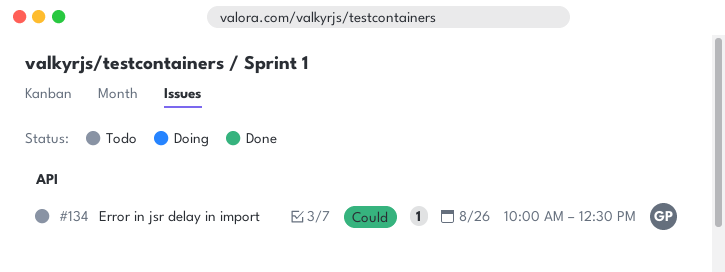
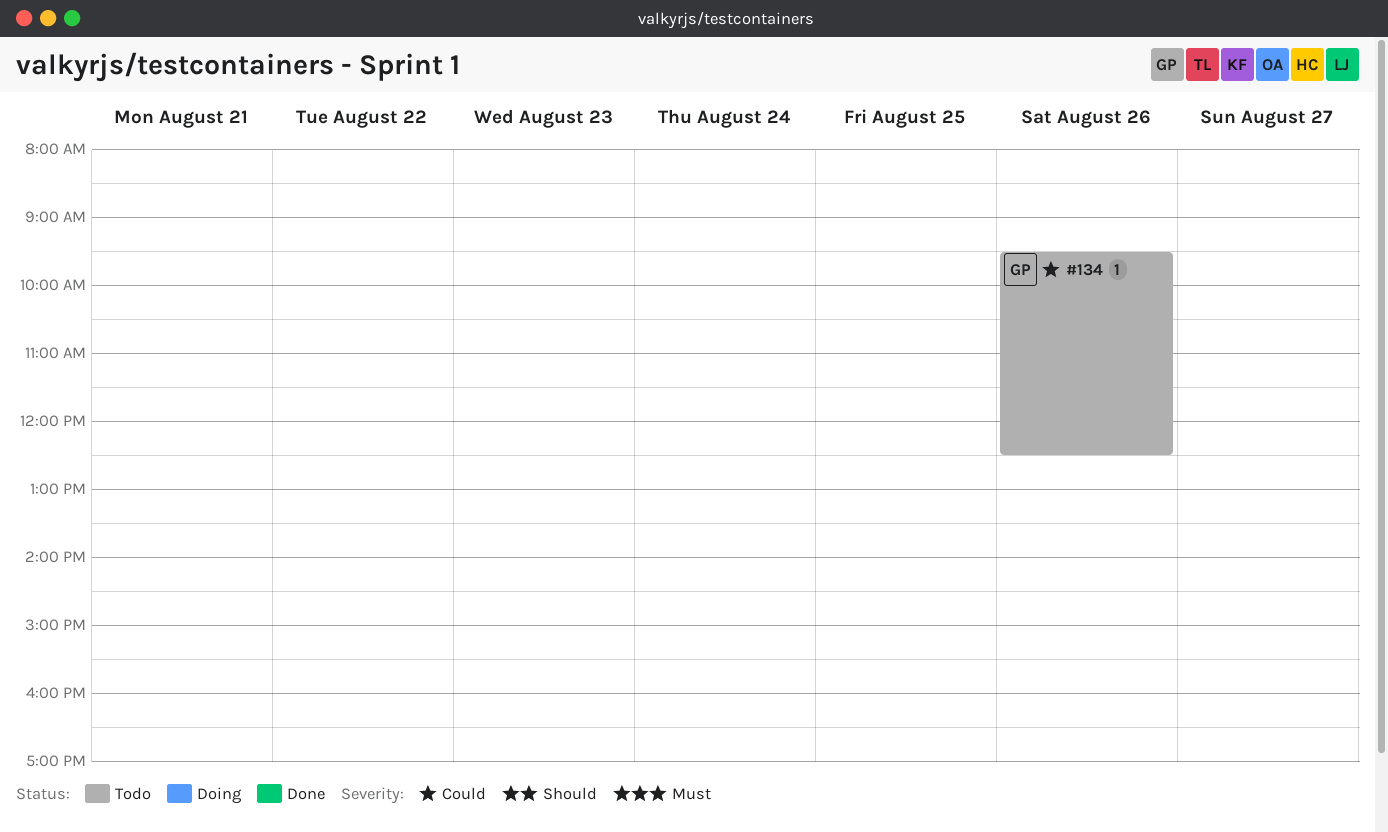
#134, begins: 10:00 -> 09:30

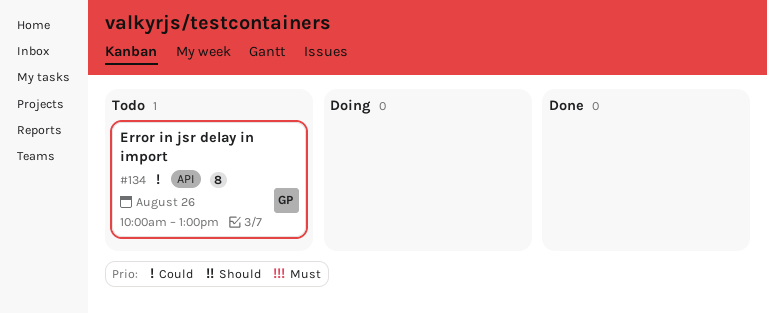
#134, estimate: 1 -> 8
#134, begins: 09:30 -> 10:00
#134, ends: 12:30 -> 13:00

